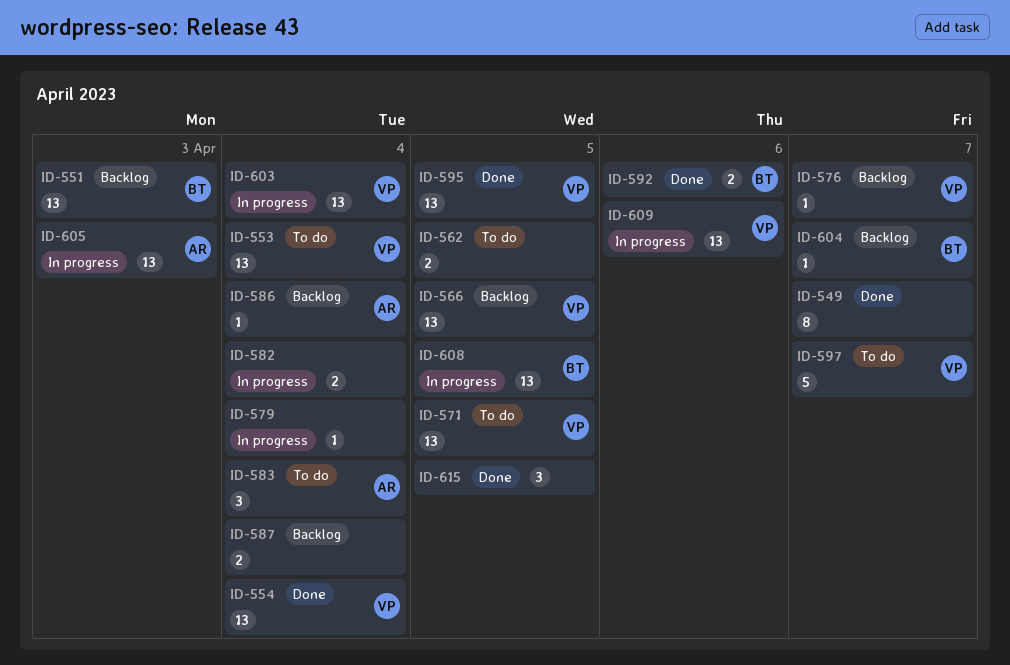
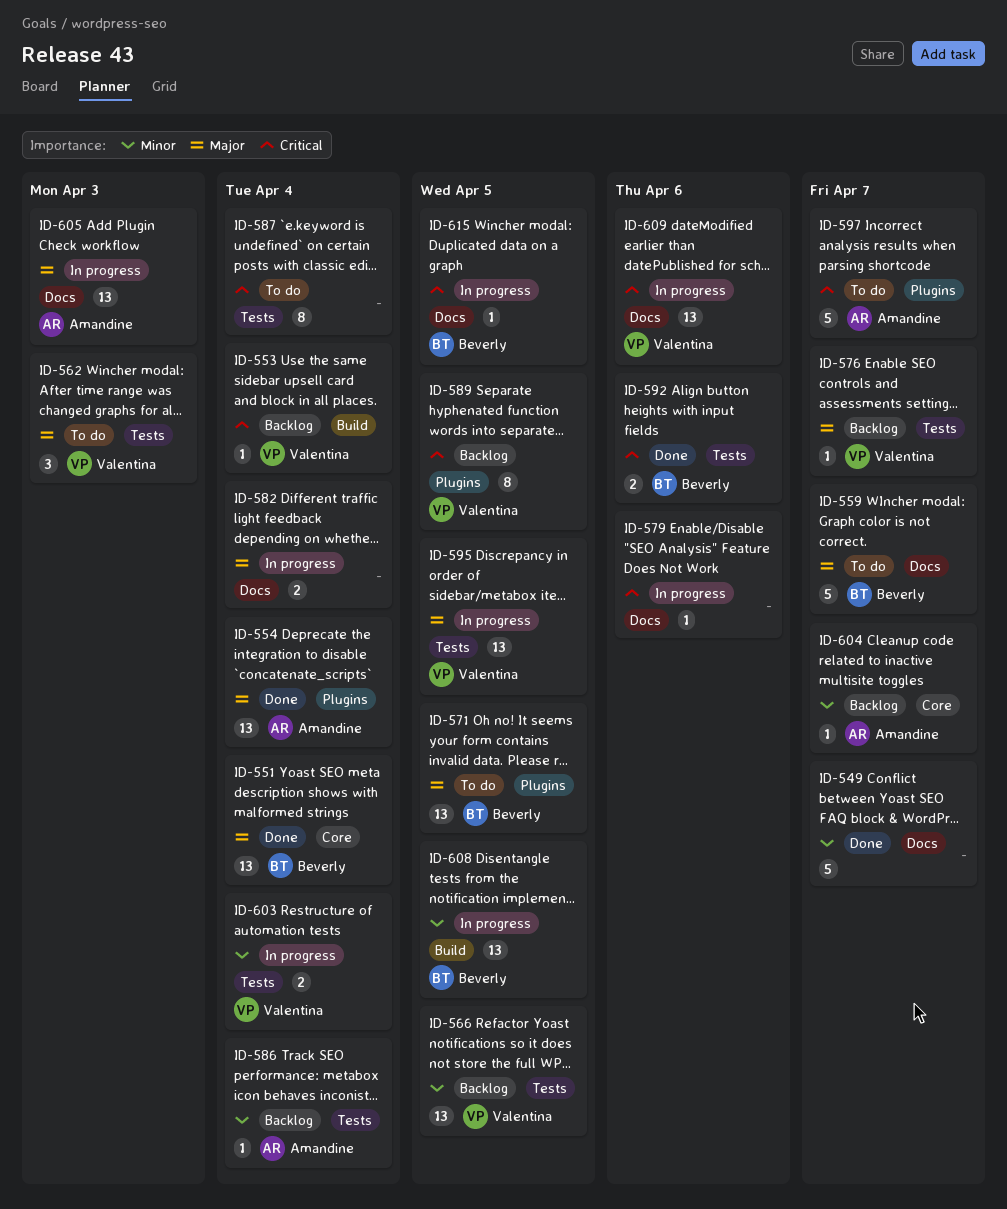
ID-549, estimate: 8 -> 5
ID-551, status: Backlog -> Done
ID-551, due: Apr 3 -> Apr 4
ID-553, status: To do -> Backlog
ID-553, estimate: 13 -> 1
ID-554, owner: Valentina -> Amandine
ID-559: none -> present
ID-562, owner: none -> Valentina
ID-562, estimate: 2 -> 3
ID-562, due: Apr 5 -> Apr 3
ID-571, owner: Valentina -> Beverly
ID-579, due: Apr 4 -> Apr 6
ID-583: present -> none
ID-587, status: Backlog -> To do
ID-587, estimate: 2 -> 8
ID-589: none -> present
ID-595, status: Done -> In progress
ID-597, owner: Valentina -> Amandine
ID-603, estimate: 13 -> 2
ID-604, owner: Beverly -> Amandine
ID-615, status: Done -> In progress
ID-615, owner: none -> Beverly
ID-615, estimate: 3 -> 1

